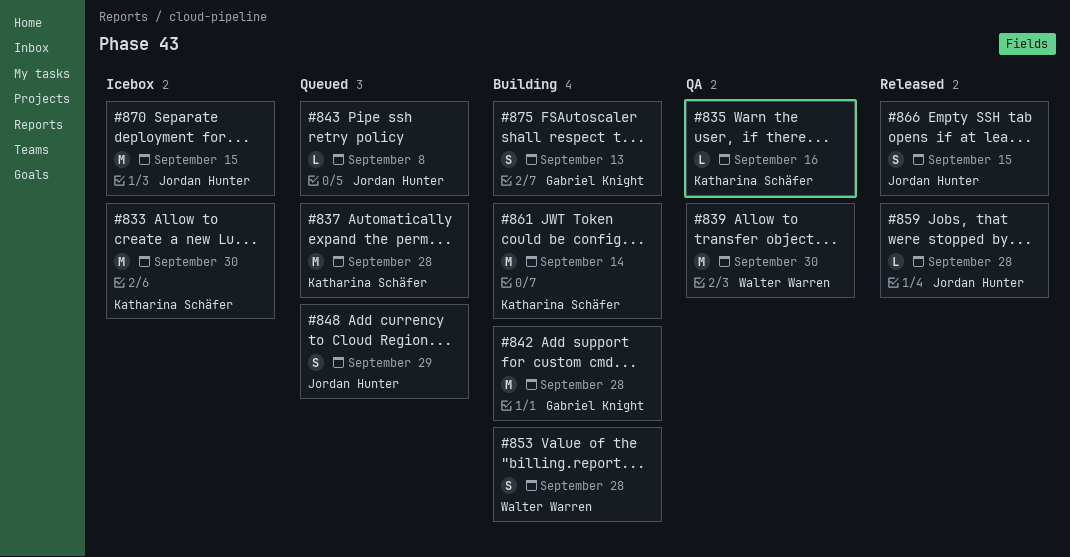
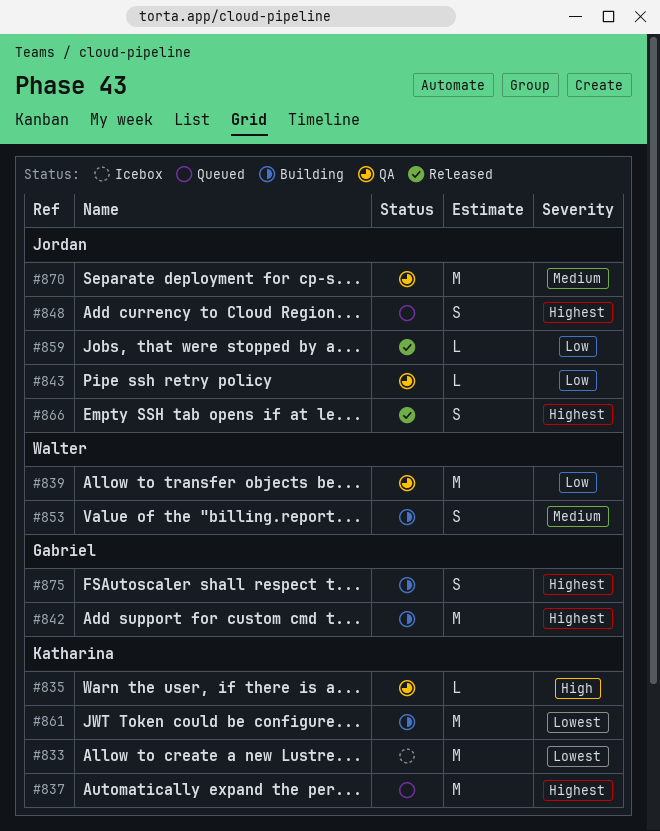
#843, status: Queued -> QA
#870, status: Icebox -> QA

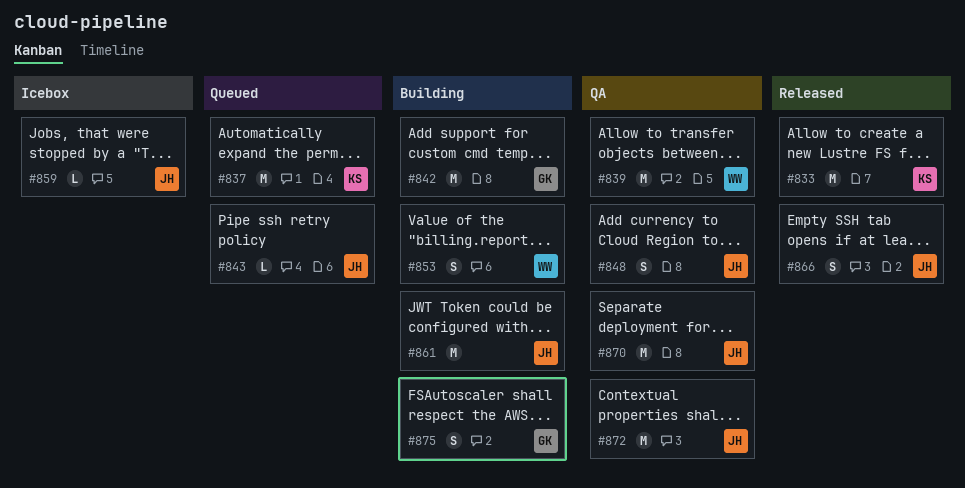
#833, status: Icebox -> Released
#835: present -> none
#843, status: QA -> Queued
#848, status: Queued -> QA
#859, status: Released -> Icebox
#861, owner: Katharina -> Jordan
#872: none -> present

